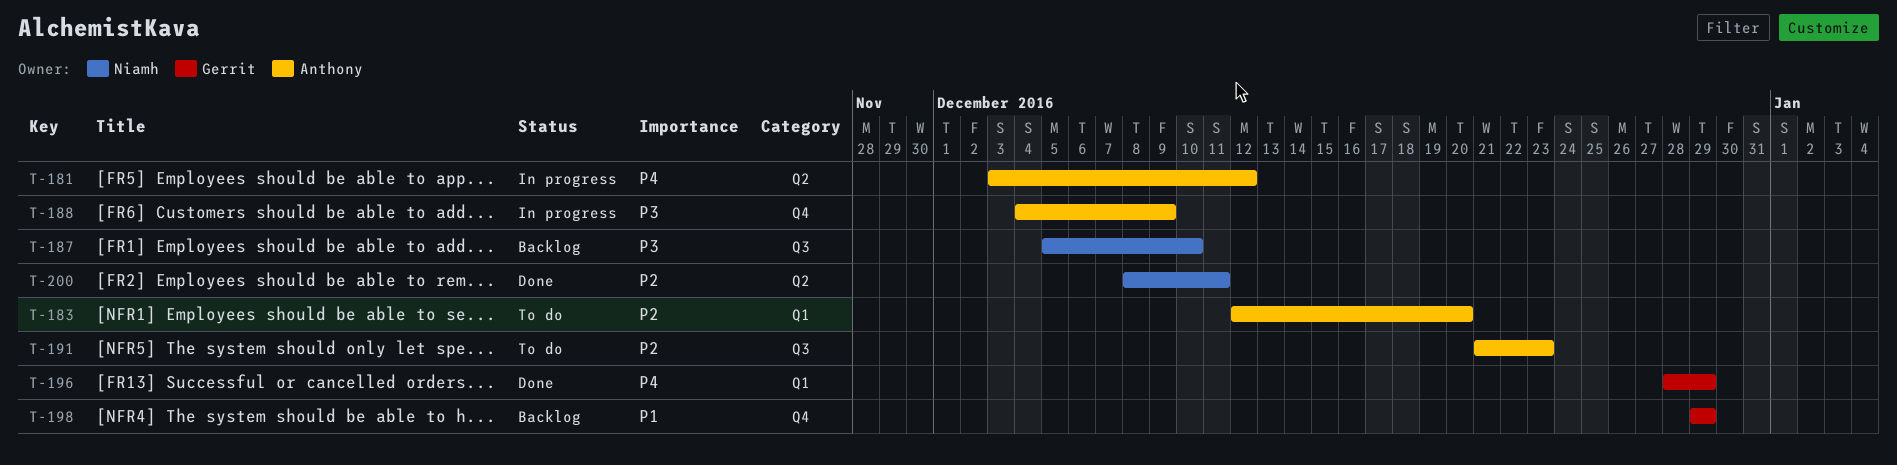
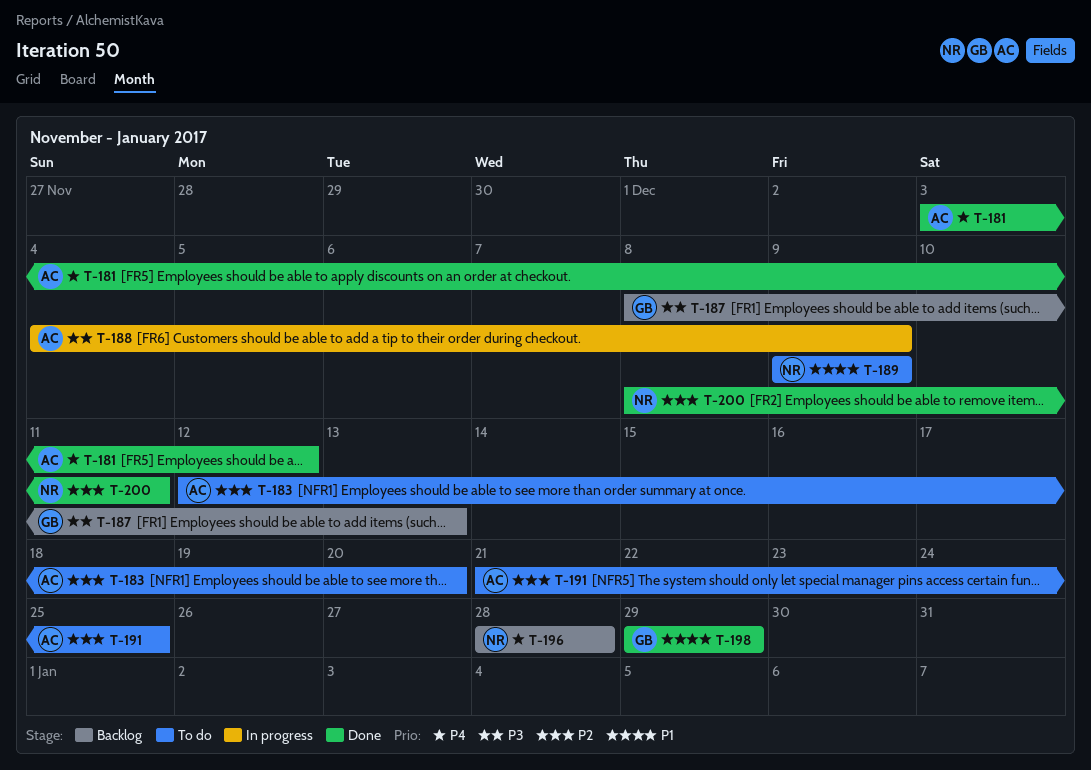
T-181, status: In progress -> Done
T-187, owner: Niamh -> Gerrit
T-187, start: Dec 5 -> Dec 8
T-187, due: Dec 10 -> Dec 13
T-189: none -> present
T-191, due: Dec 23 -> Dec 25
T-196, status: Done -> Backlog
T-196, owner: Gerrit -> Niamh
T-196, due: Dec 29 -> Dec 28
T-198, status: Backlog -> Done

